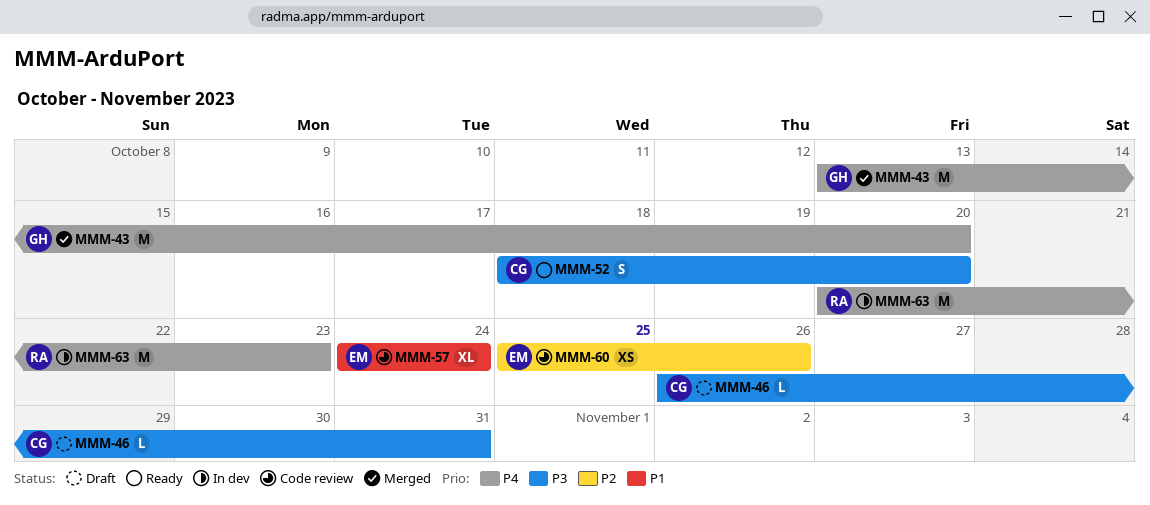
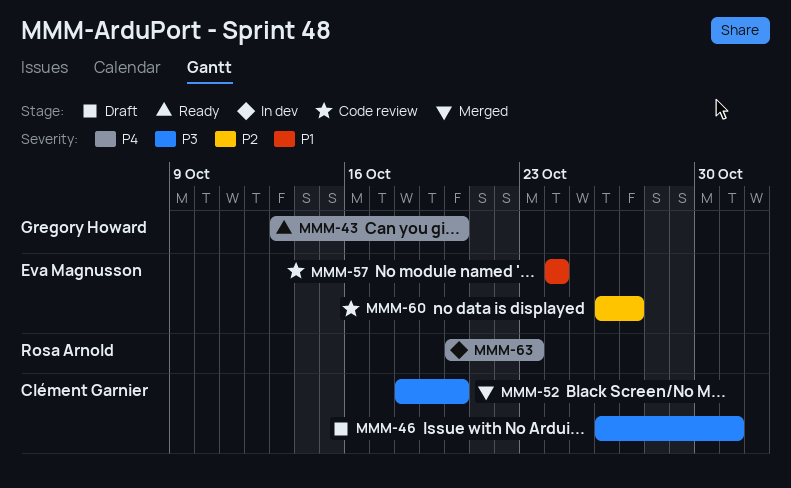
MMM-43, status: Merged -> Ready
MMM-52, status: Ready -> Merged
MMM-60, start: Oct 25 -> Oct 26
MMM-60, due: Oct 26 -> Oct 27

